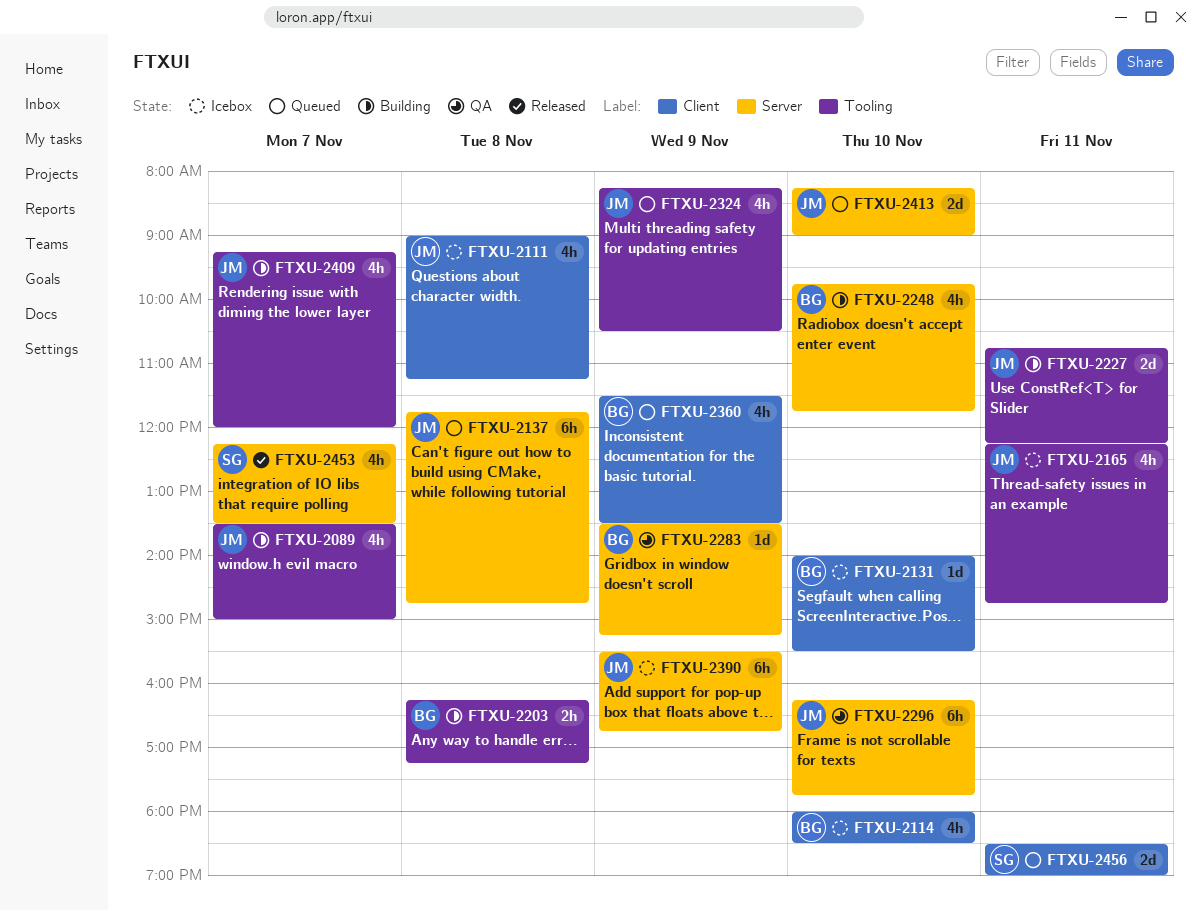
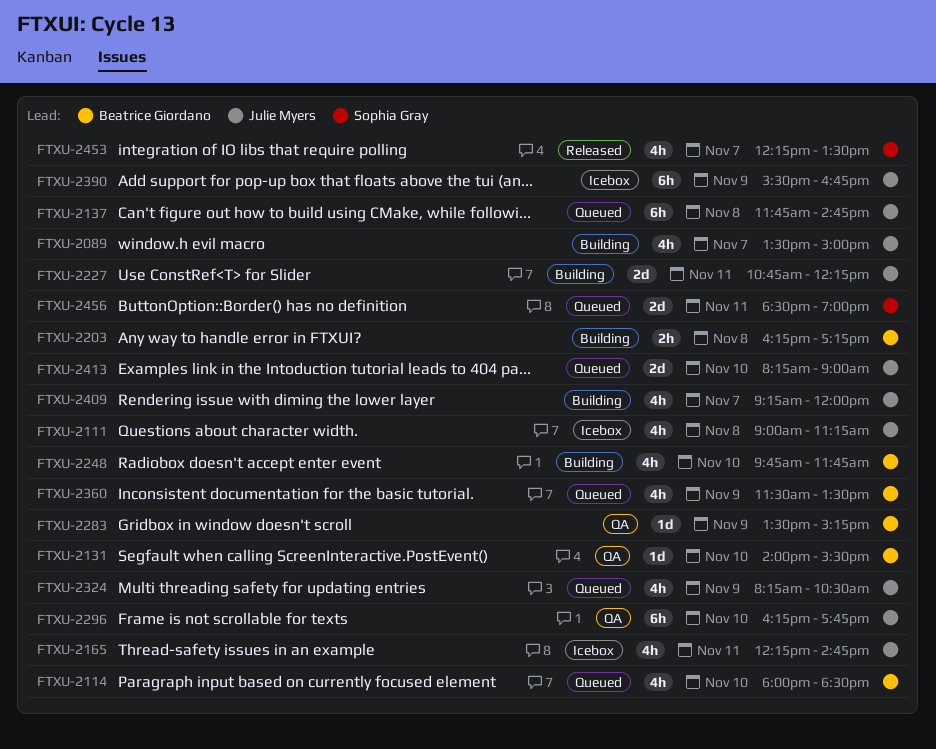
FTXU-2114, status: Icebox -> Queued
FTXU-2131, status: Icebox -> QA

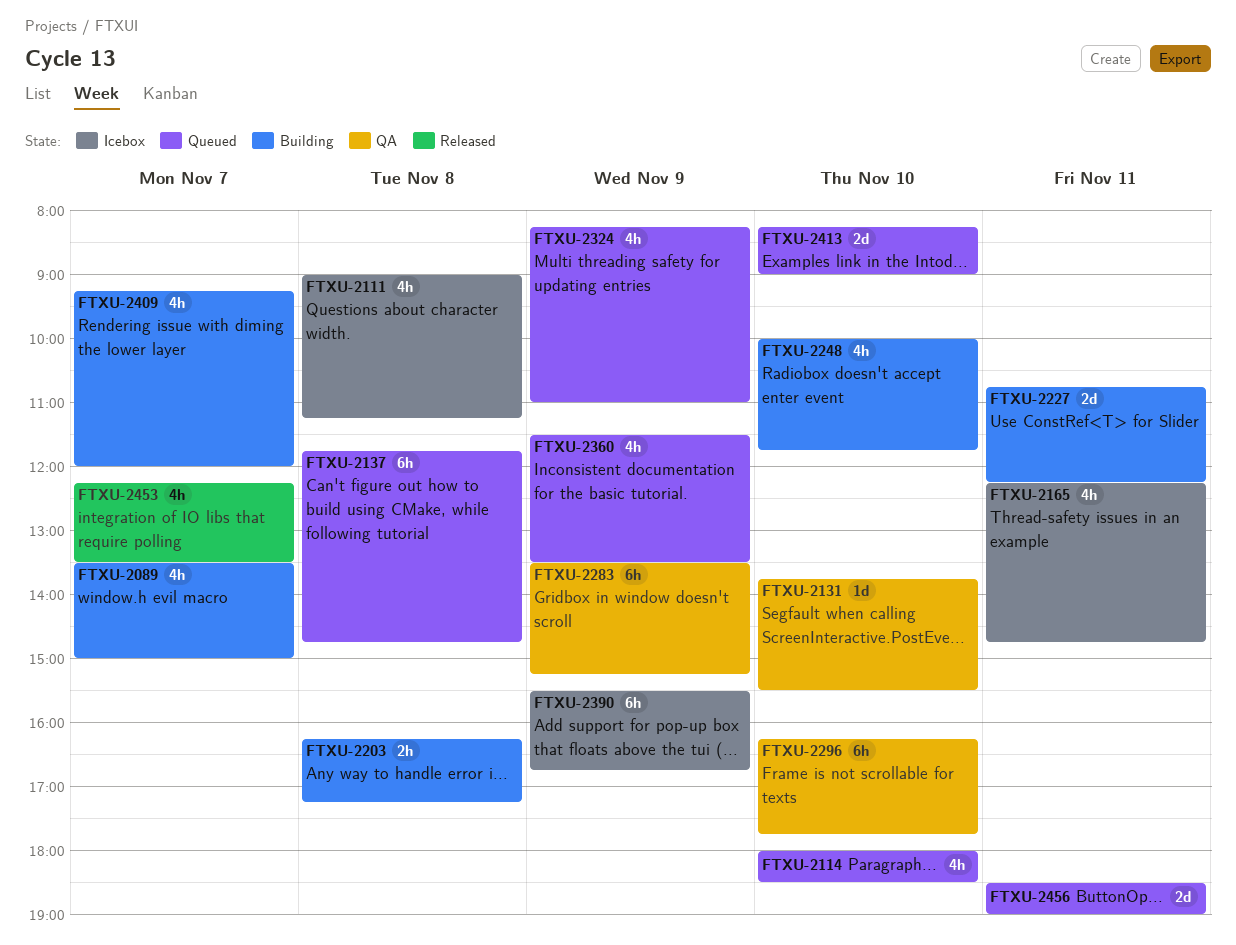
FTXU-2131, begins: 14:00 -> 13:45
FTXU-2248, begins: 09:45 -> 10:00
FTXU-2283, estimate: 1d -> 6h
FTXU-2324, ends: 10:30 -> 11:00

